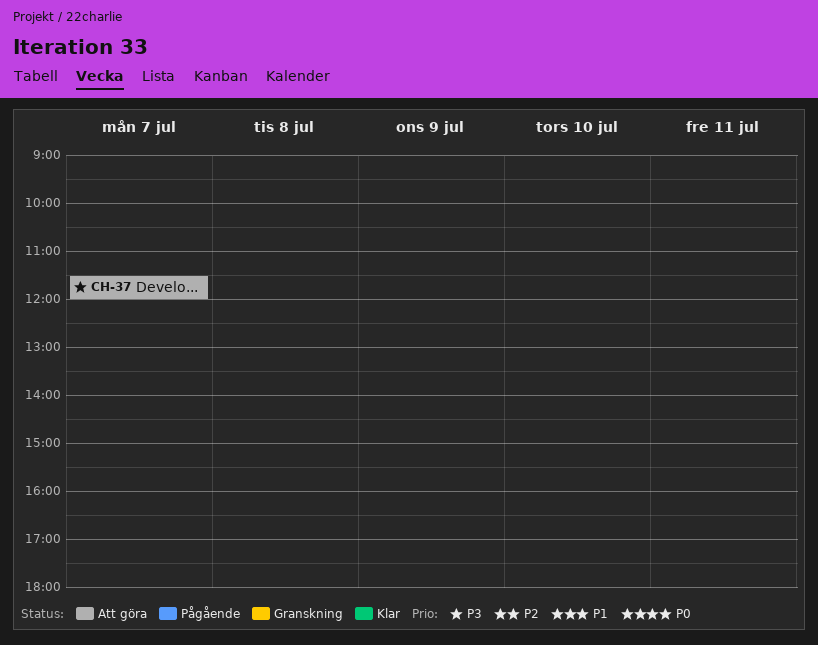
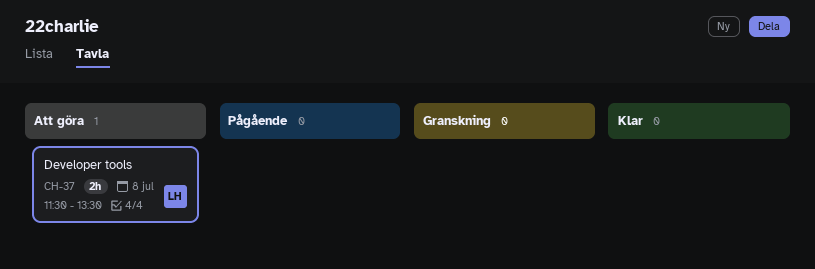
CH-37, day: Jul 7 -> Jul 8
CH-37, ends: 12:00 -> 13:30

